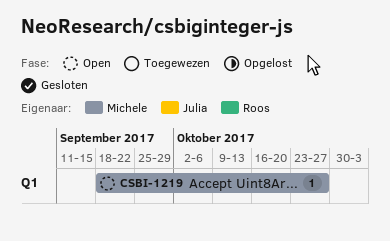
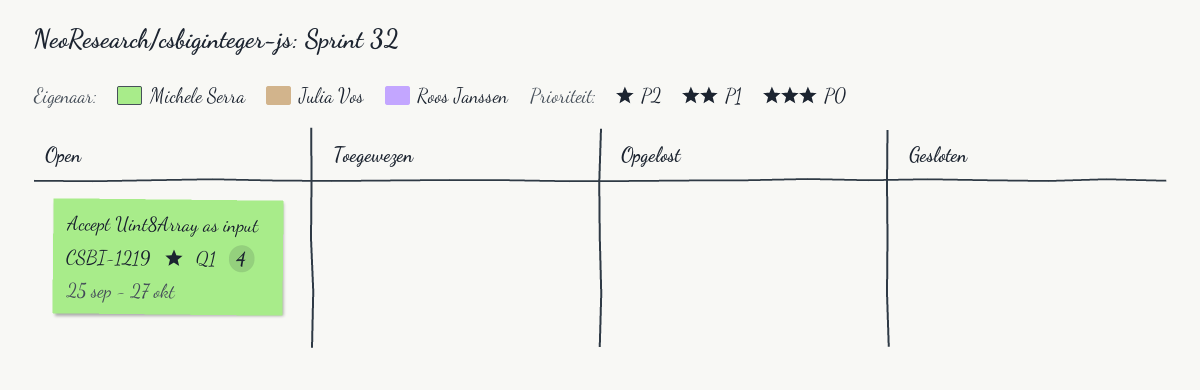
CSBI-1219, estimate: 1 -> 4
CSBI-1219, start: Sep 18 -> Sep 25

